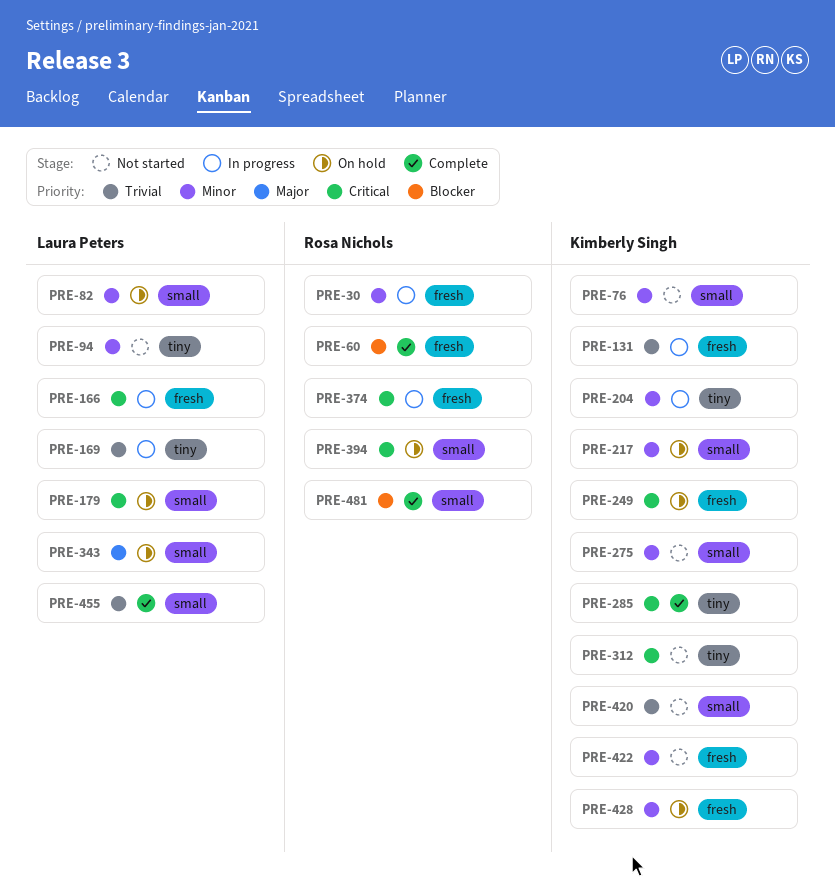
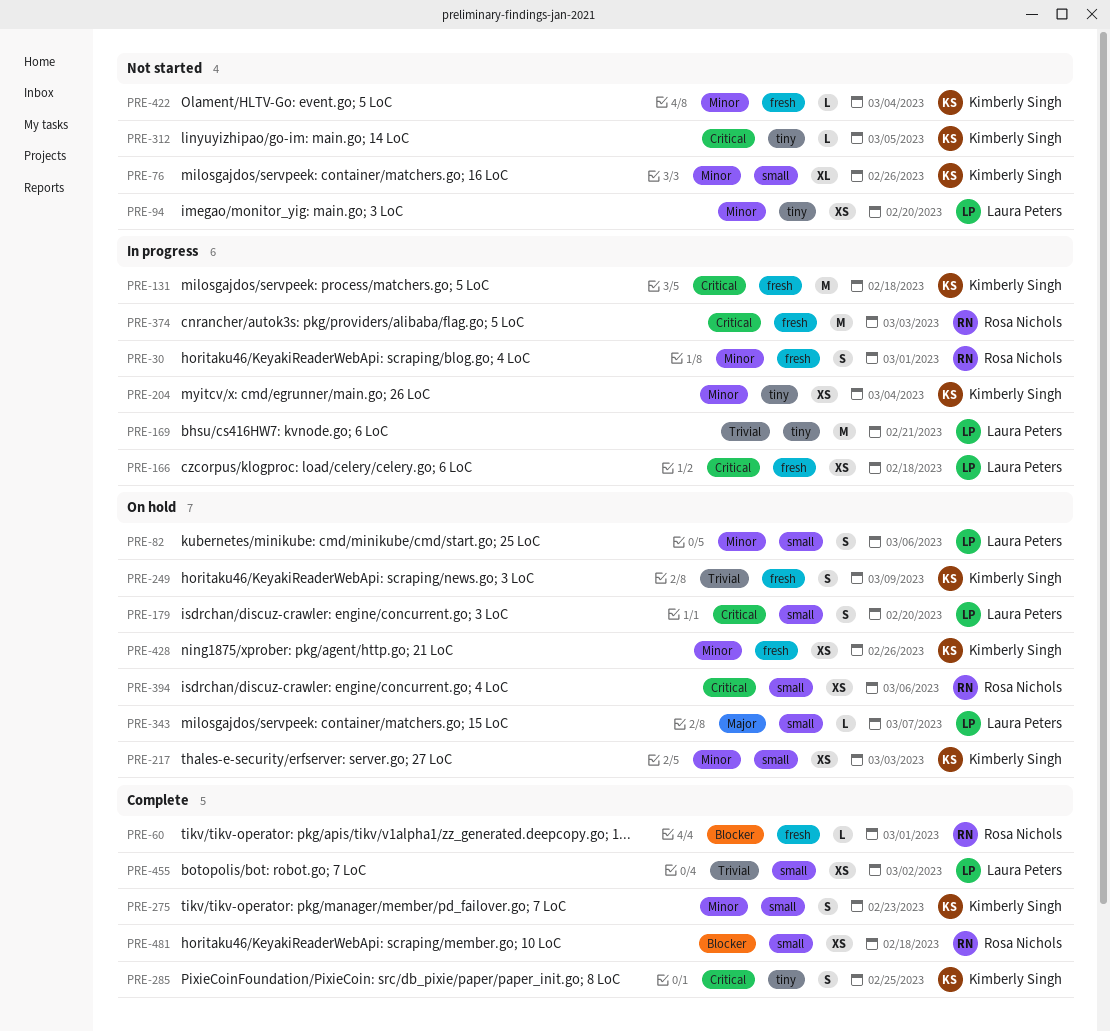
PRE-131, priority: Trivial -> Critical
PRE-249, priority: Critical -> Trivial
PRE-275, status: Not started -> Complete
PRE-420: present -> none

